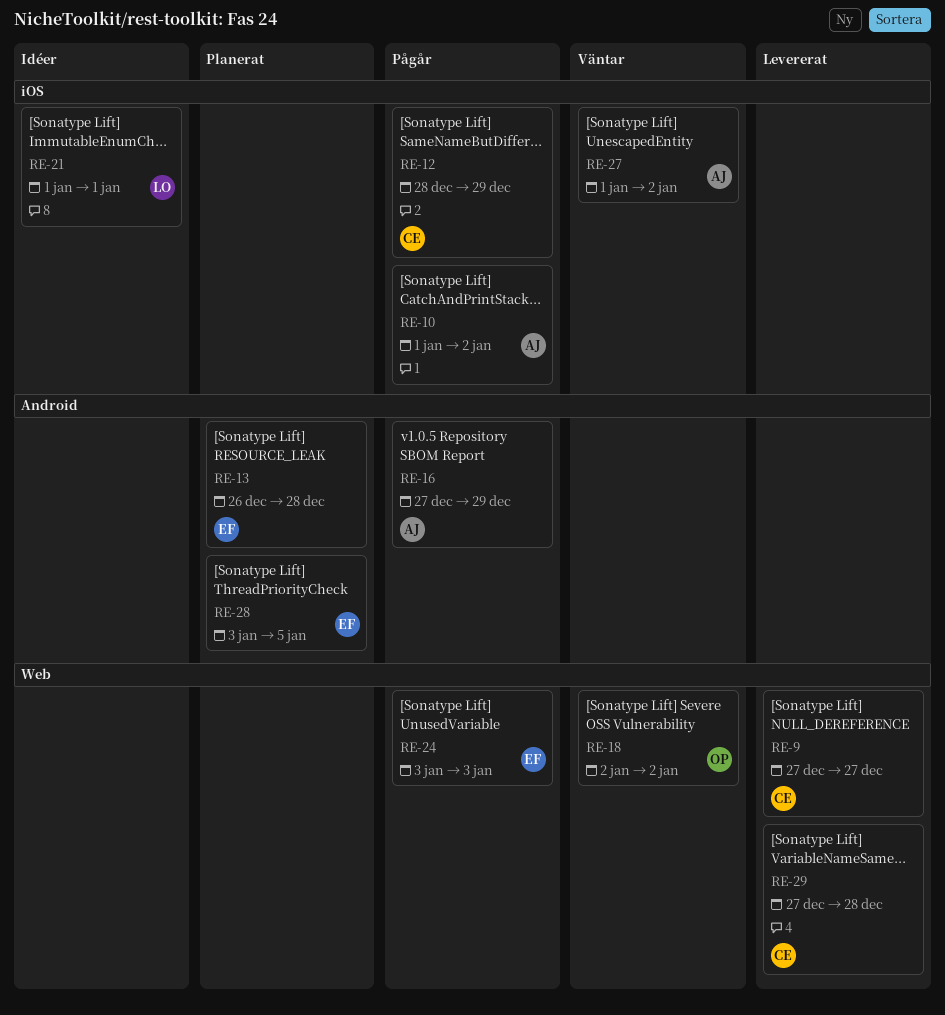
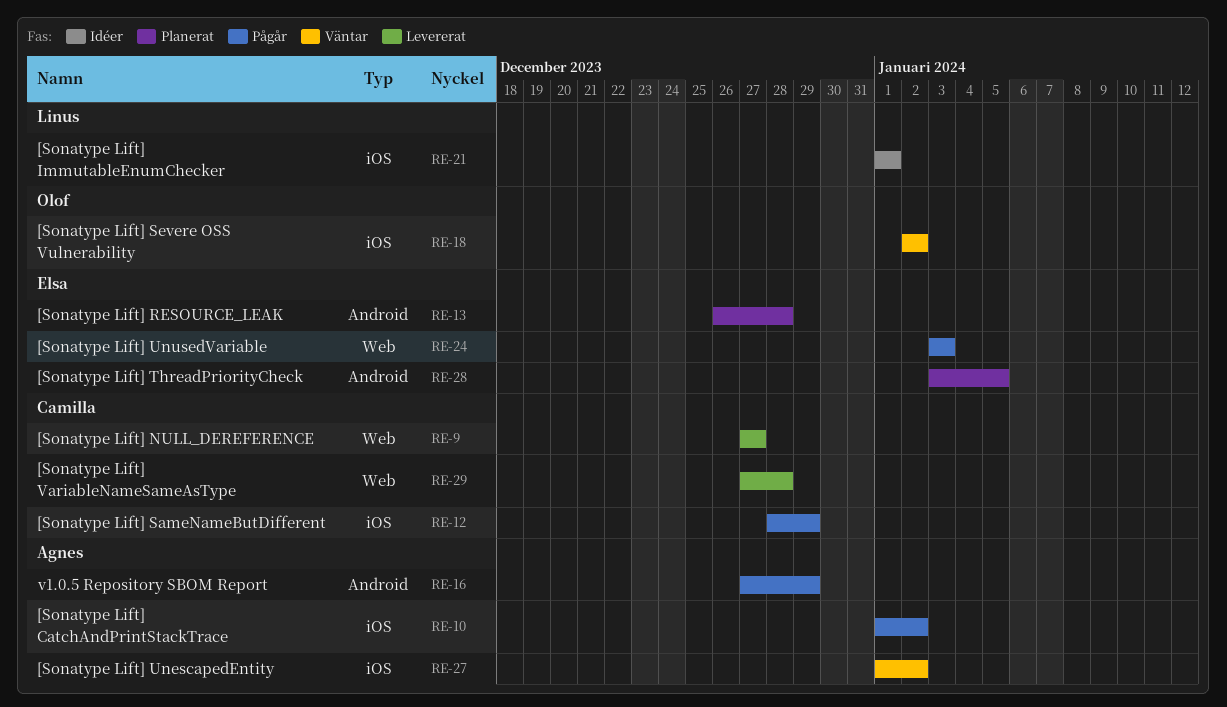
RE-18, label: Web -> iOS

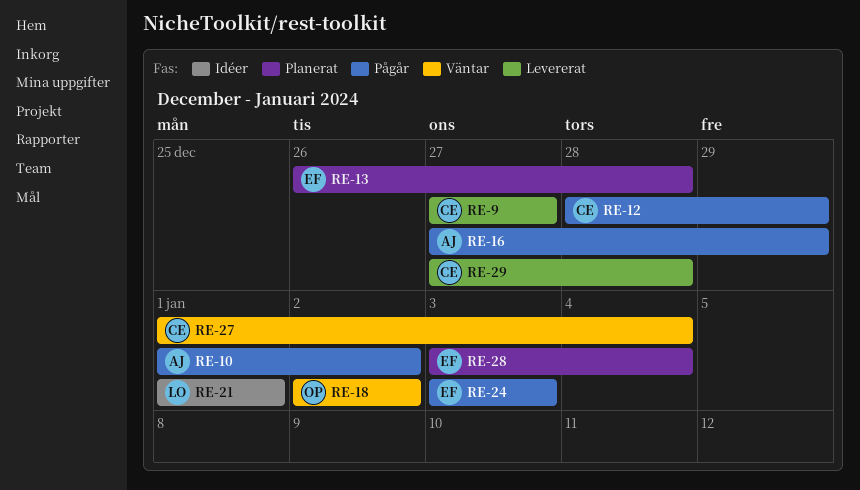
RE-27, owner: Agnes -> Camilla
RE-27, due: Jan 2 -> Jan 4
RE-28, due: Jan 5 -> Jan 4

